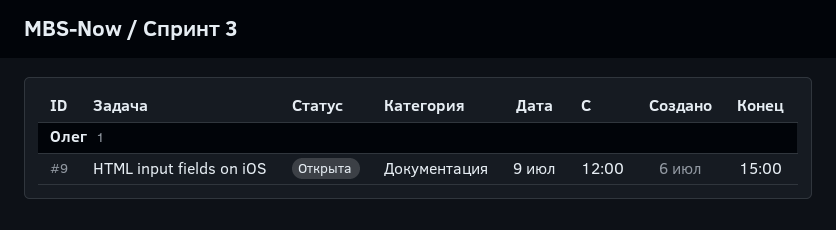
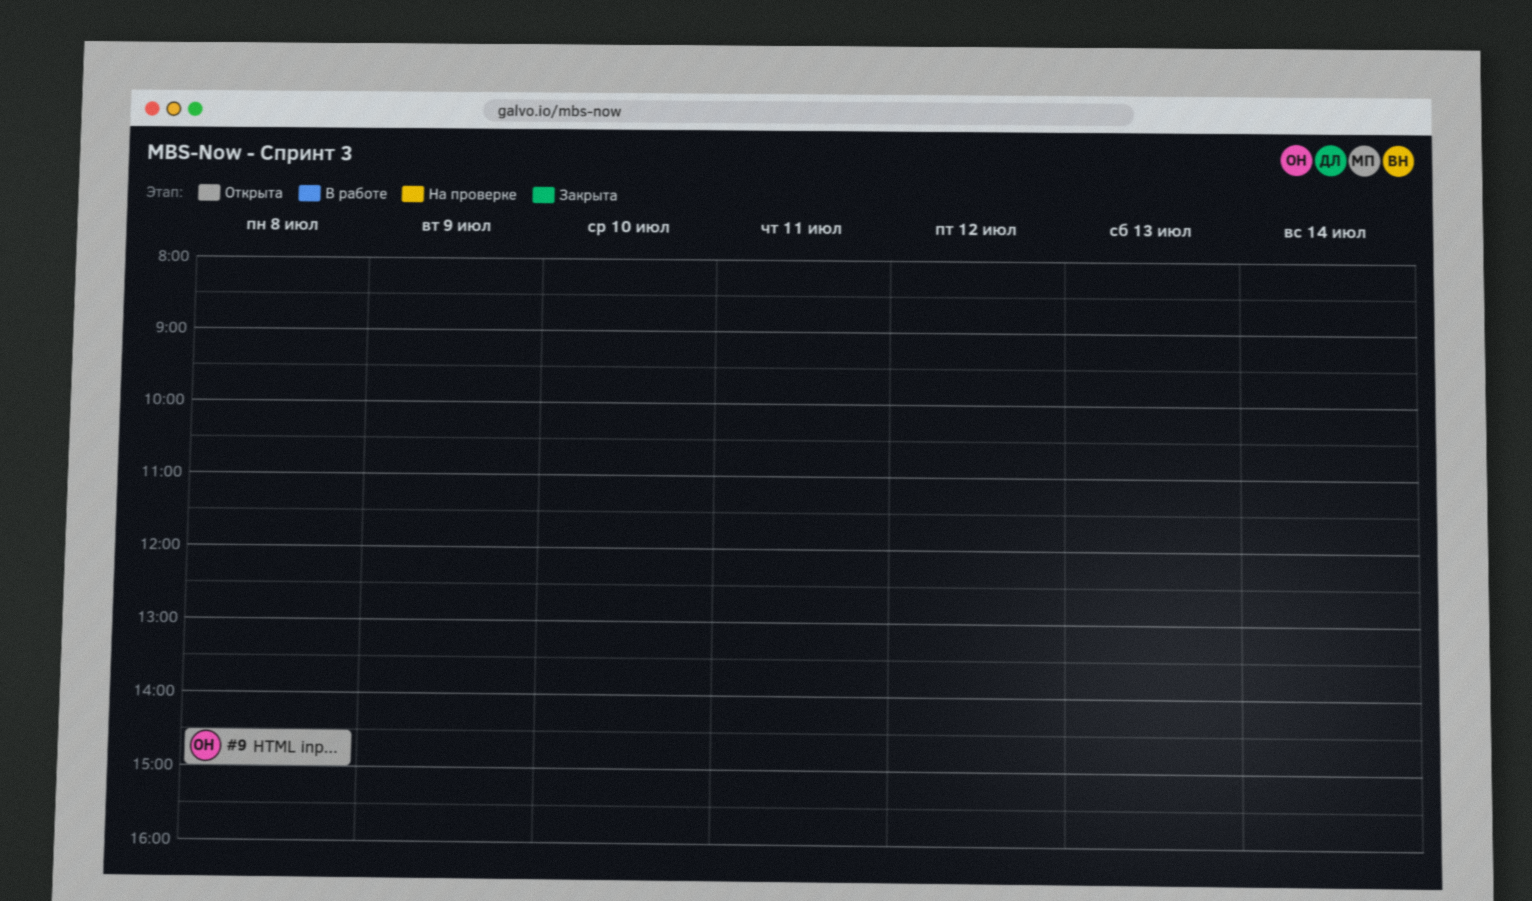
#9, day: Jul 9 -> Jul 8
#9, begins: 12:00 -> 14:30

